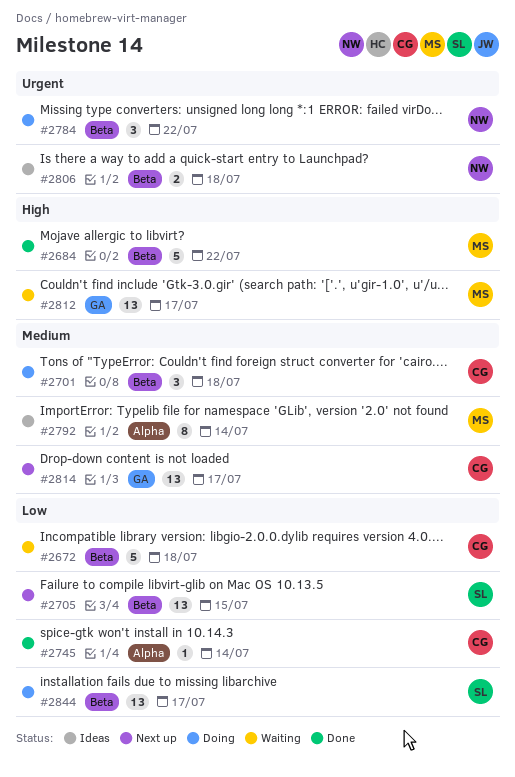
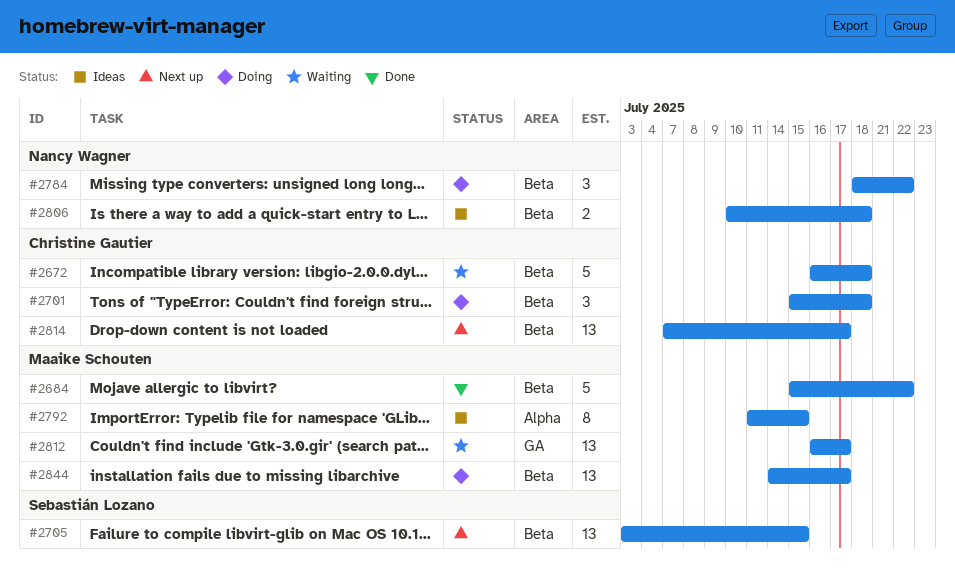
#2745: present -> none
#2792, due: Jul 14 -> Jul 15
#2814, label: GA -> Beta
#2844, owner: Sebastián Lozano -> Maaike Schouten

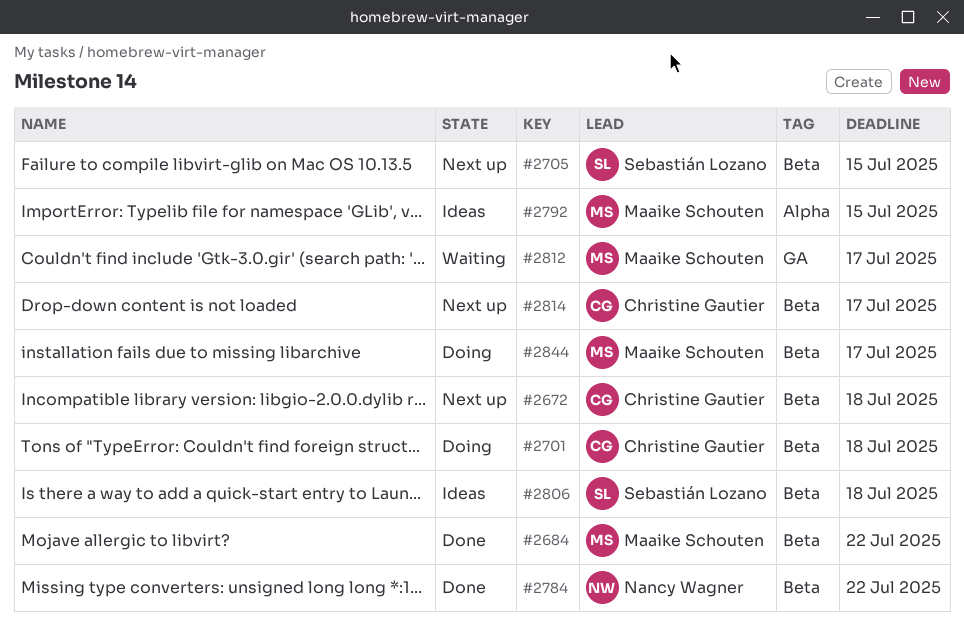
#2672, status: Waiting -> Next up
#2784, status: Doing -> Done
#2806, owner: Nancy Wagner -> Sebastián Lozano

